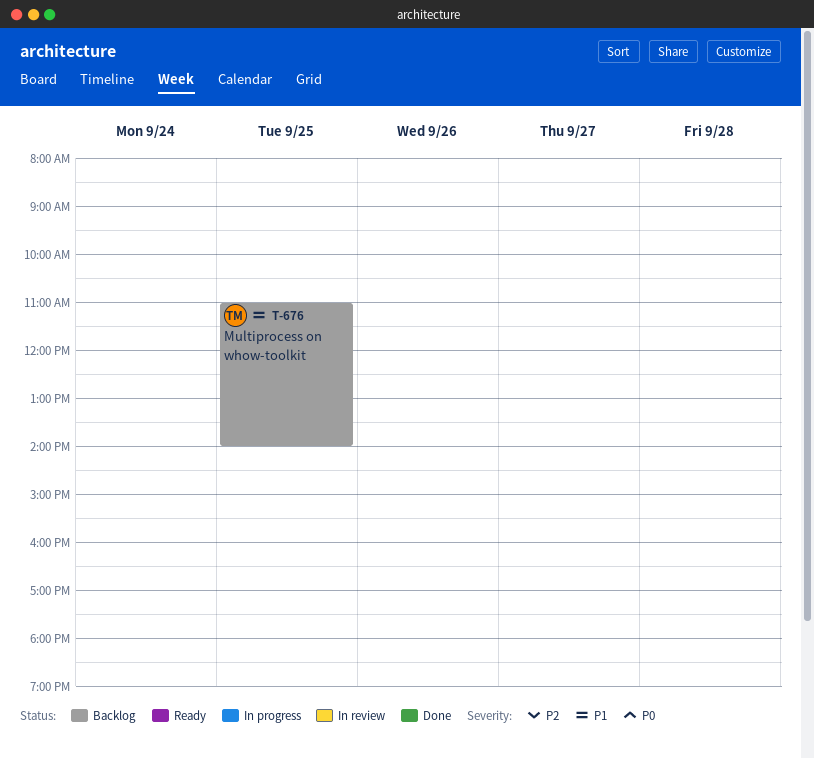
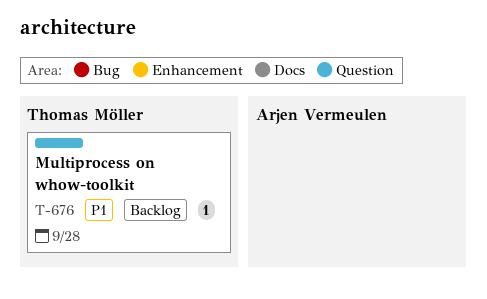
T-676, day: Sep 25 -> Sep 28

